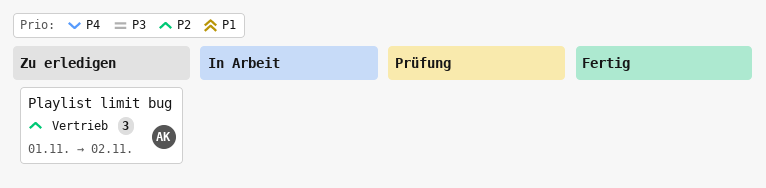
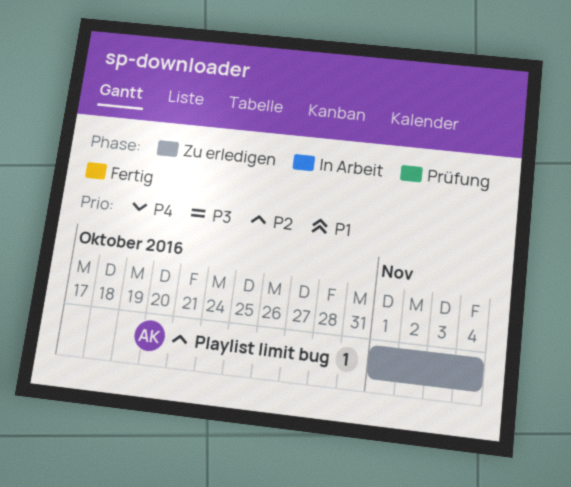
Playlist limit bug, estimate: 3 -> 1
Playlist limit bug, due: Nov 2 -> Nov 4

